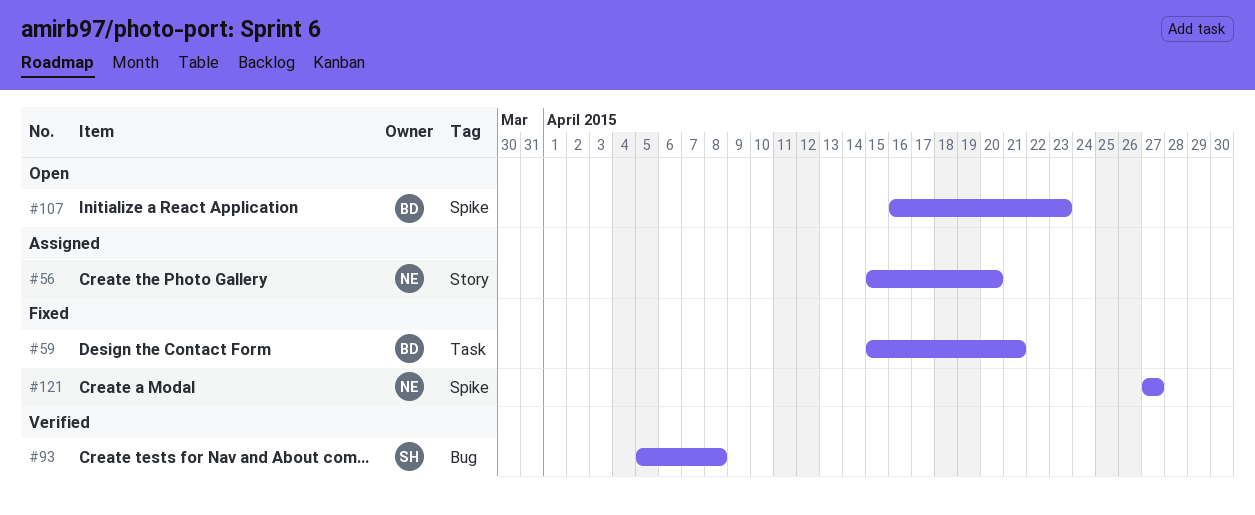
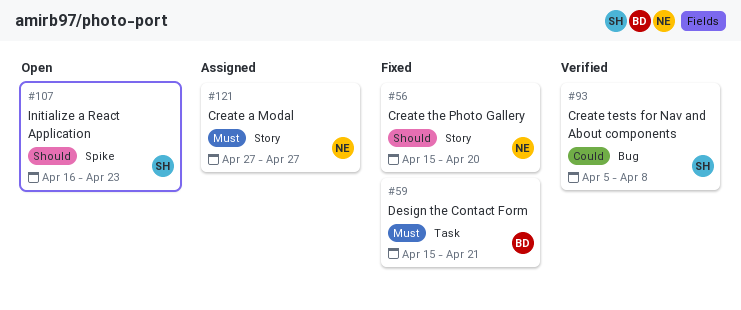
#56, status: Assigned -> Fixed
#107, owner: BD -> SH
#121, status: Fixed -> Assigned
#121, label: Spike -> Story

